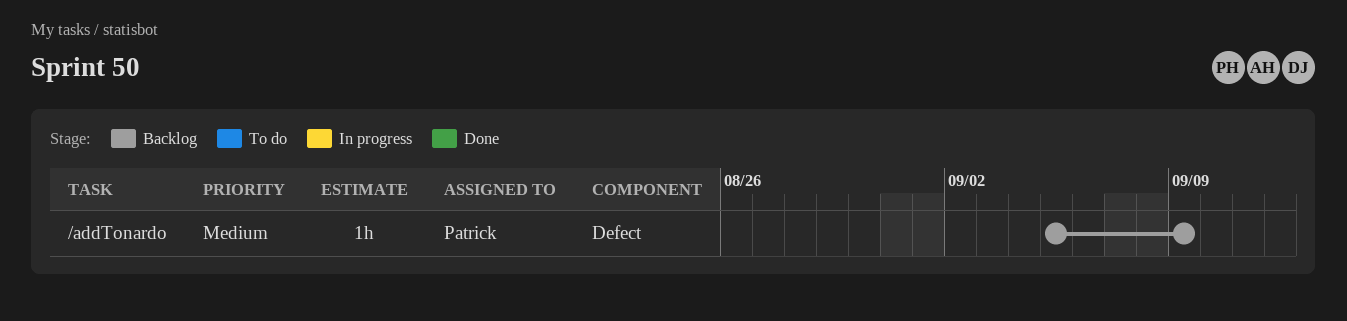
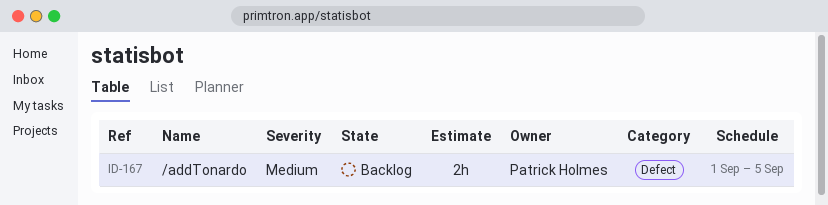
/addTonardo, estimate: 1h -> 2h
/addTonardo, start: Sep 5 -> Sep 1
/addTonardo, due: Sep 9 -> Sep 5

